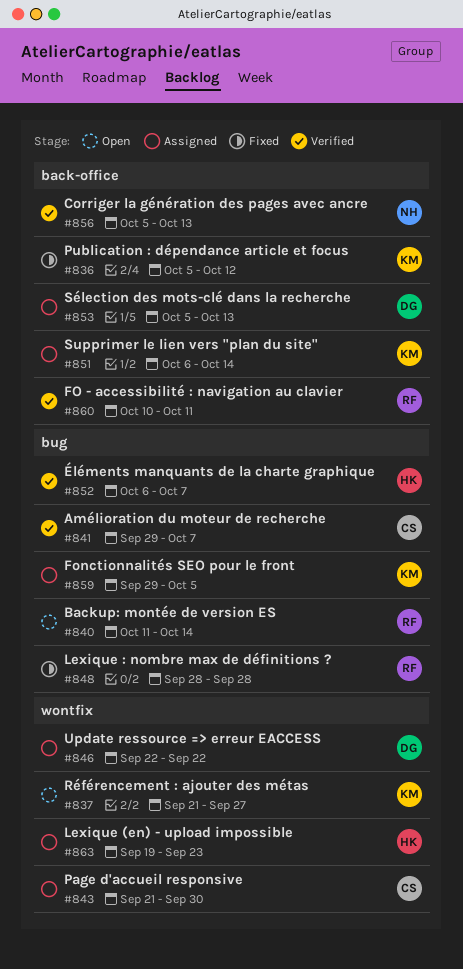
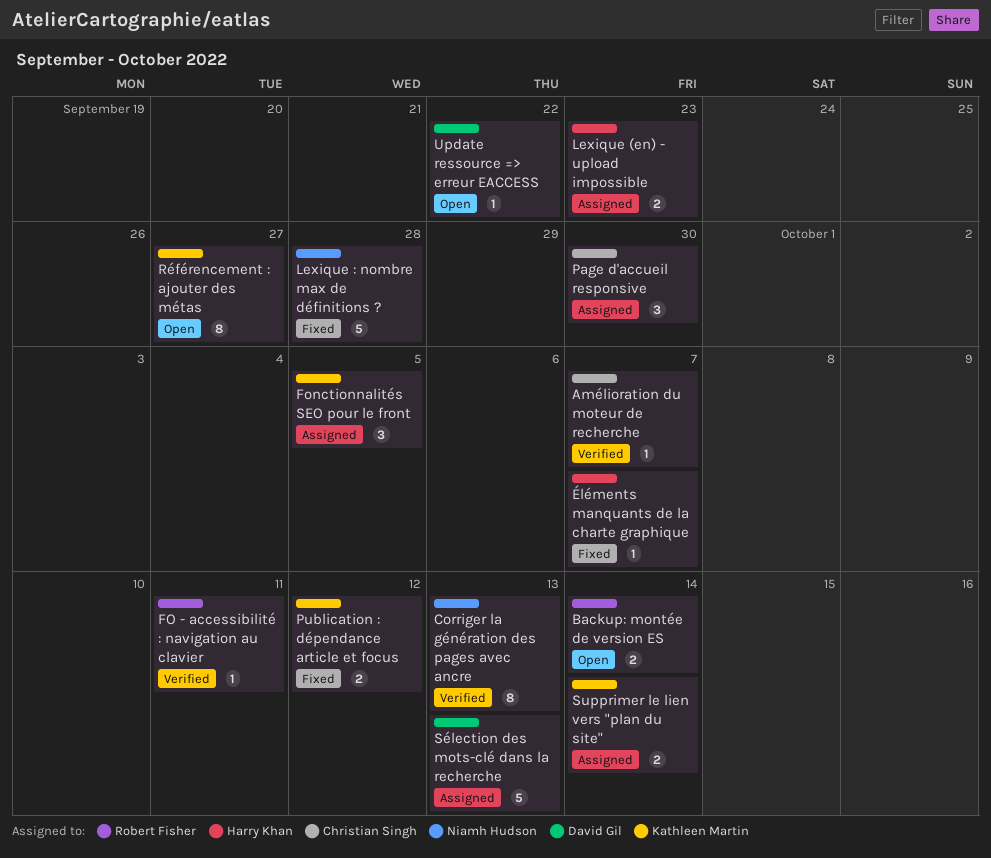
Lexique : nombre max de définitions ?, owner: Robert Fisher -> Niamh Hudson
Update ressource => erreur EACCESS, status: Assigned -> Open
Éléments manquants de la charte graphique, status: Verified -> Fixed

